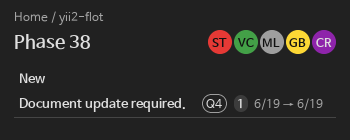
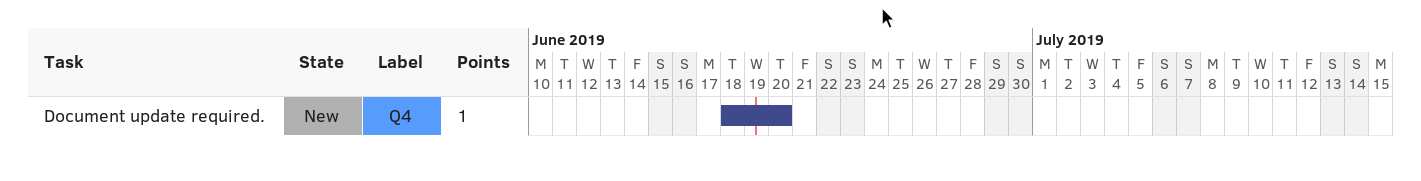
Document update required., start: Jun 19 -> Jun 18
Document update required., due: Jun 19 -> Jun 20

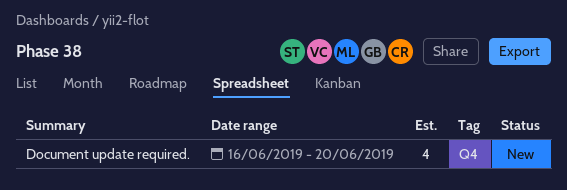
Document update required., estimate: 1 -> 4
Document update required., start: Jun 18 -> Jun 16

